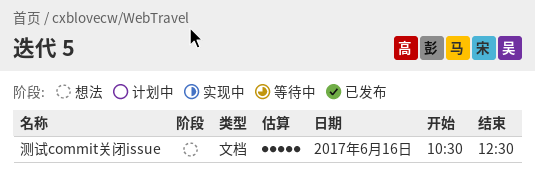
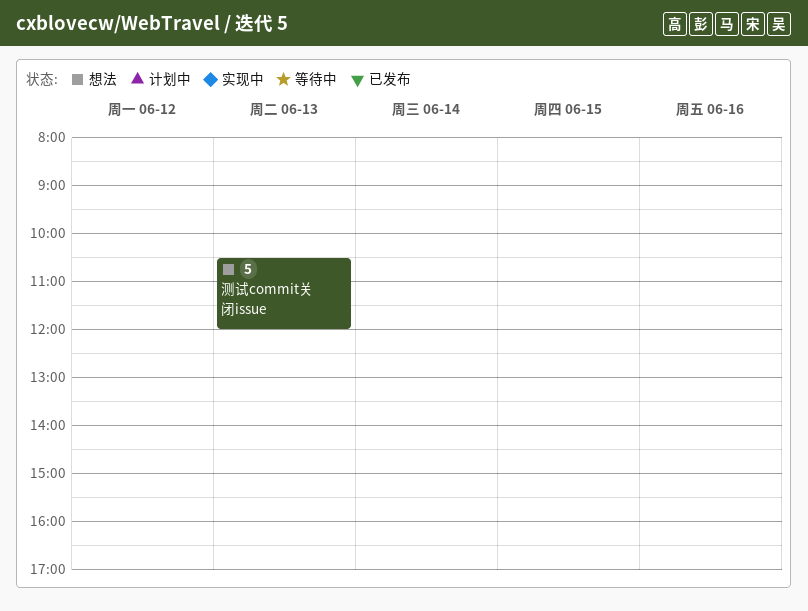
测试commit关闭issue, day: Jun 16 -> Jun 13
测试commit关闭issue, ends: 12:30 -> 12:00

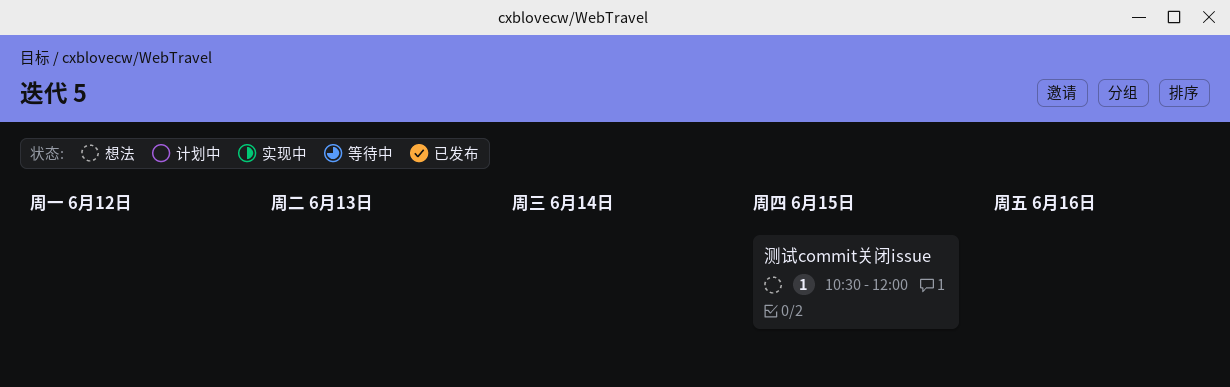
测试commit关闭issue, estimate: 5 -> 1
测试commit关闭issue, day: Jun 13 -> Jun 15

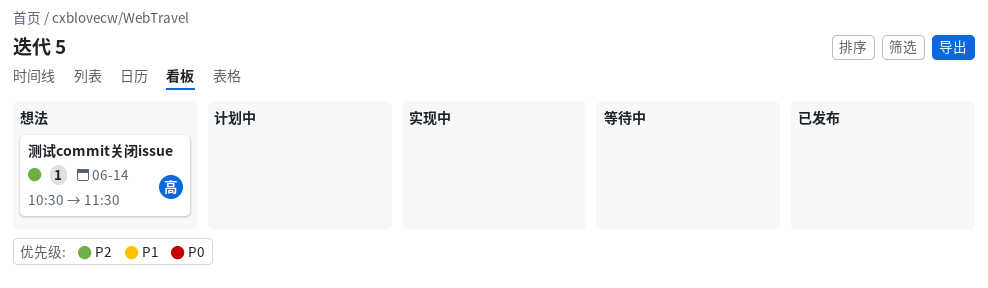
测试commit关闭issue, day: Jun 15 -> Jun 14
测试commit关闭issue, ends: 12:00 -> 11:30

